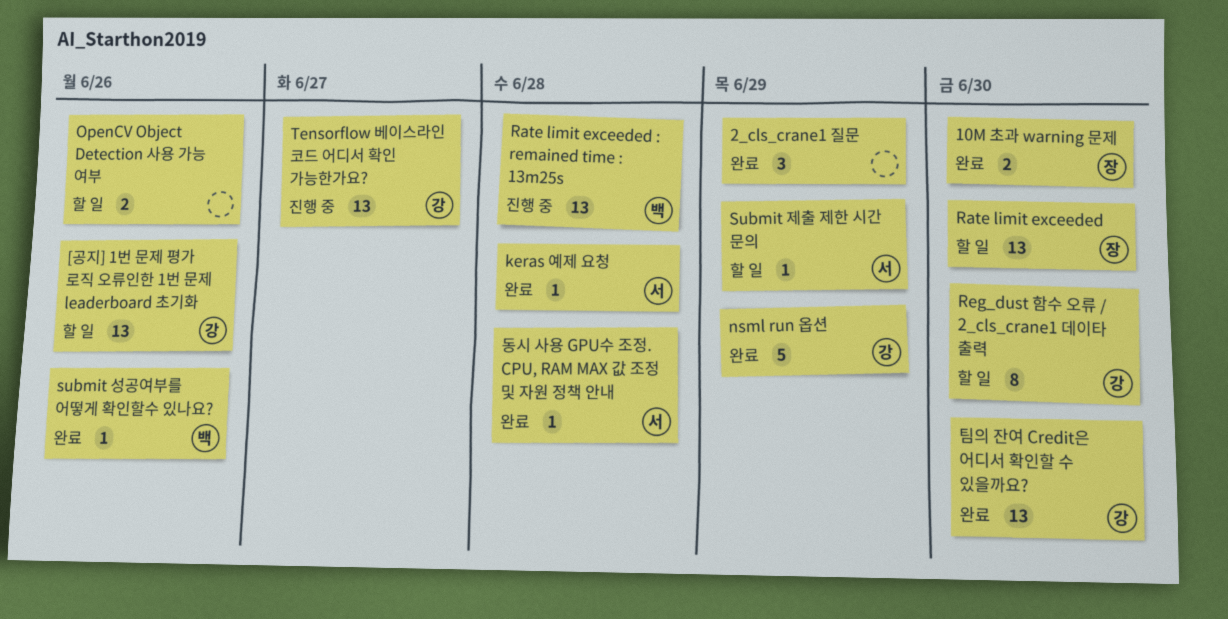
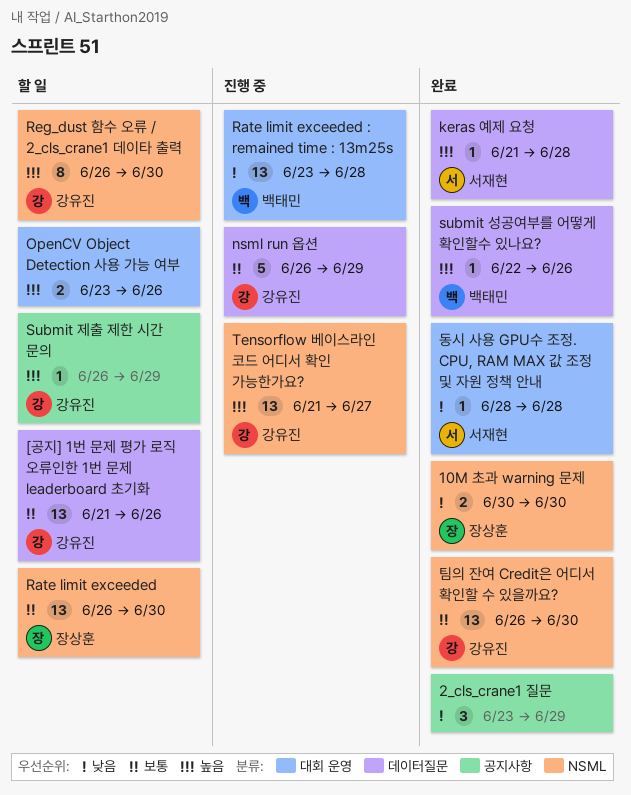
nsml run 옵션, status: 완료 -> 진행 중
Submit 제출 제한 시간 문의, owner: 서재현 -> 강유진

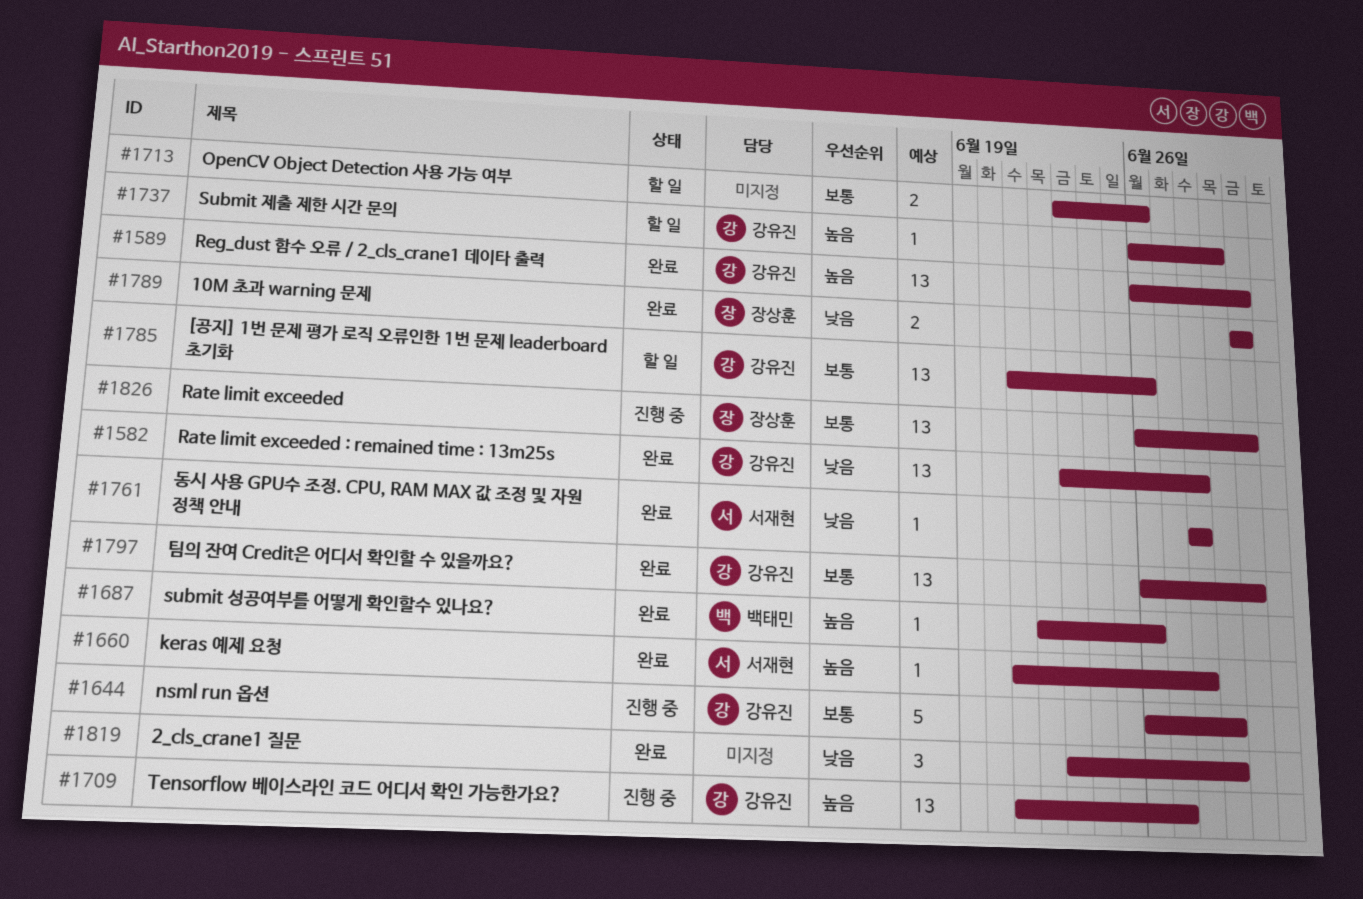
OpenCV Object Detection 사용 가능 여부, priority: 높음 -> 보통
Rate limit exceeded, status: 할 일 -> 진행 중
Rate limit exceeded : remained time : 13m25s, status: 진행 중 -> 완료
Rate limit exceeded : remained time : 13m25s, owner: 백태민 -> 강유진
Reg_dust 함수 오류 / 2_cls_crane1 데이타 출력, status: 할 일 -> 완료
Reg_dust 함수 오류 / 2_cls_crane1 데이타 출력, estimate: 8 -> 13

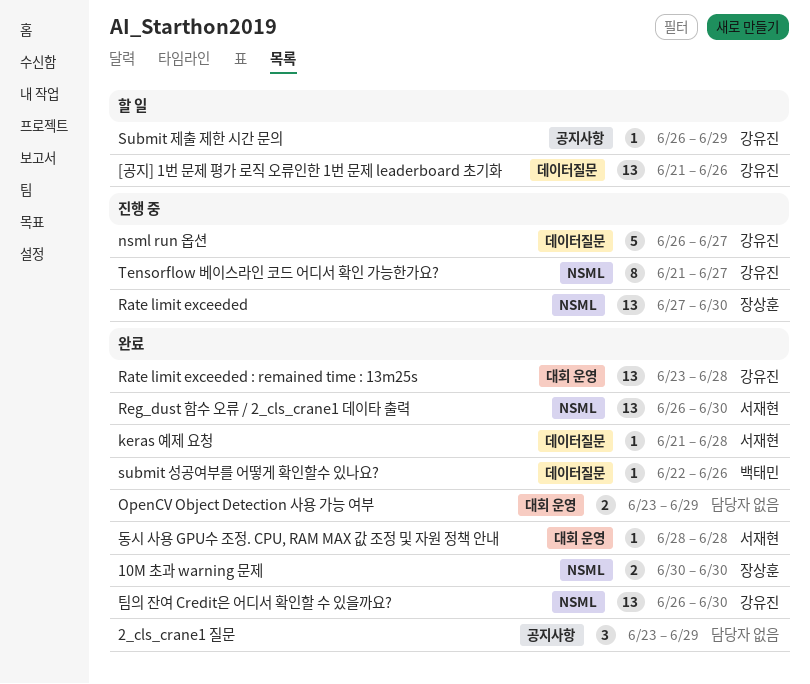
nsml run 옵션, due: Jun 29 -> Jun 27
OpenCV Object Detection 사용 가능 여부, status: 할 일 -> 완료
OpenCV Object Detection 사용 가능 여부, due: Jun 26 -> Jun 29
Rate limit exceeded, start: Jun 26 -> Jun 27
Reg_dust 함수 오류 / 2_cls_crane1 데이타 출력, owner: 강유진 -> 서재현
Tensorflow 베이스라인 코드 어디서 확인 가능한가요?, estimate: 13 -> 8

